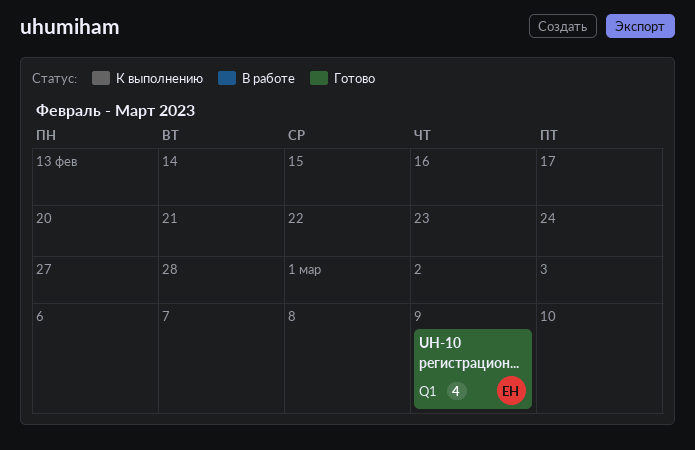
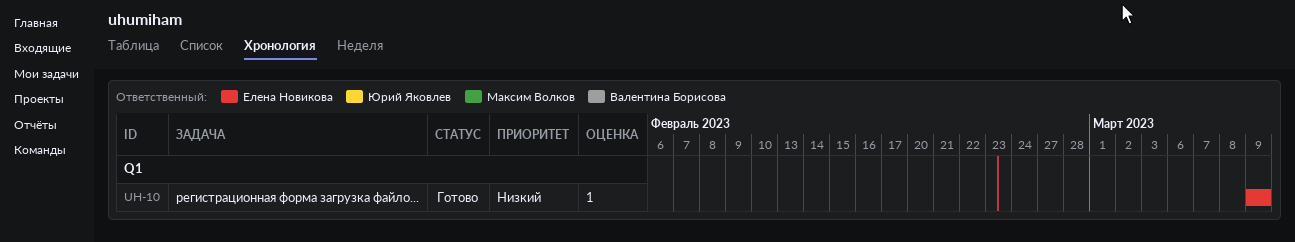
UH-10, estimate: 4 -> 1

